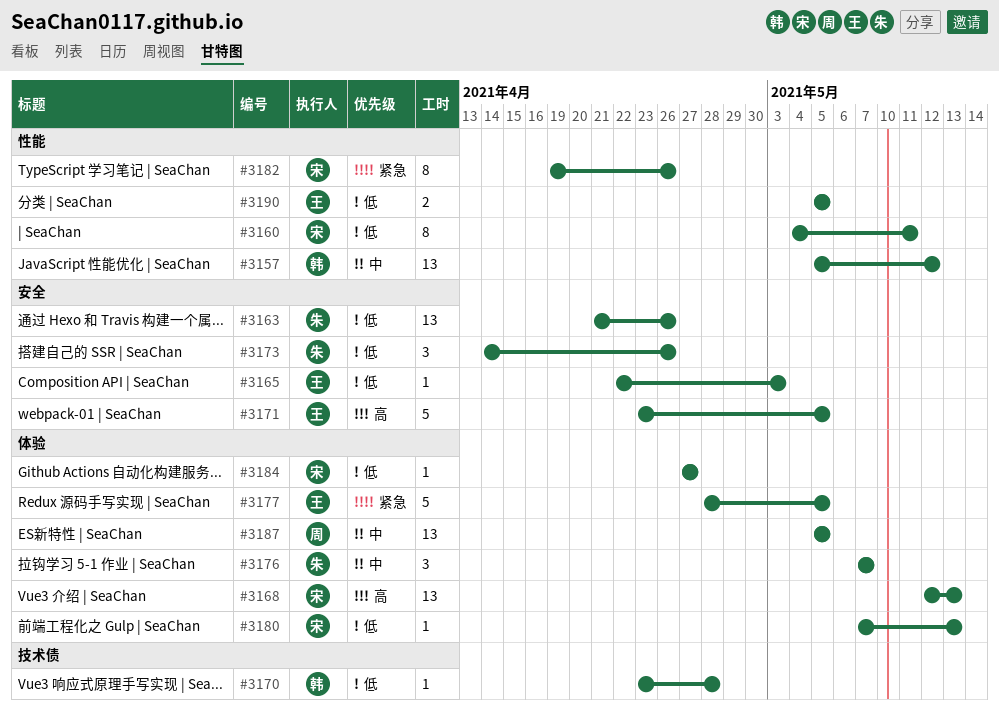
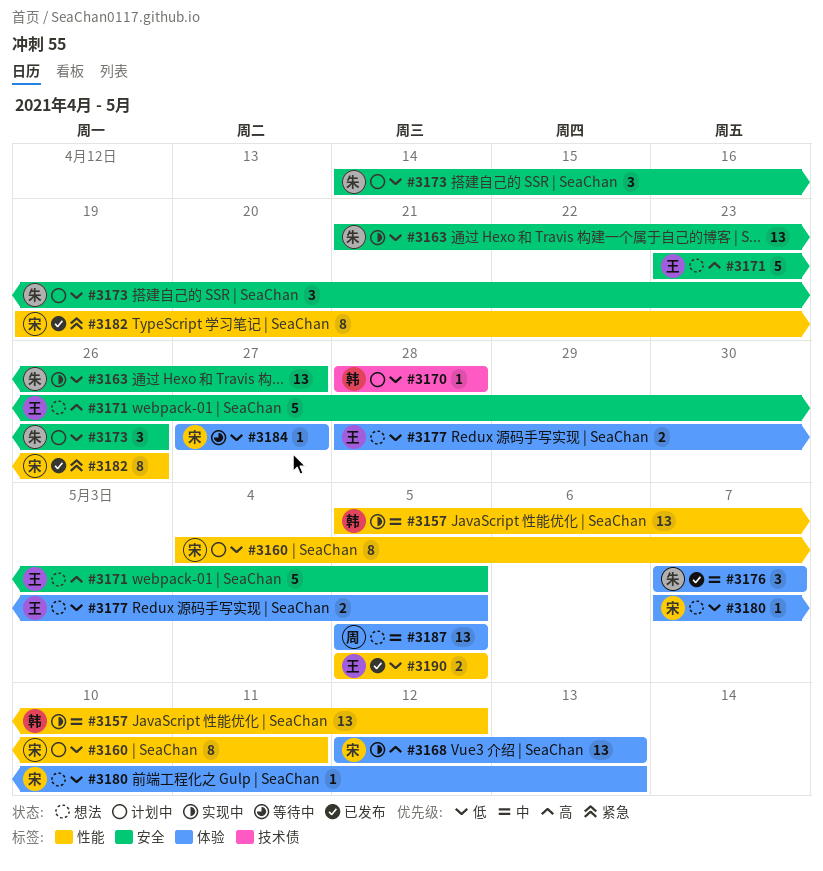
#3163, due: Apr 26 -> Apr 27
#3165: present -> none
#3170, start: Apr 23 -> Apr 28
#3177, priority: 紧急 -> 低
#3177, estimate: 5 -> 2

